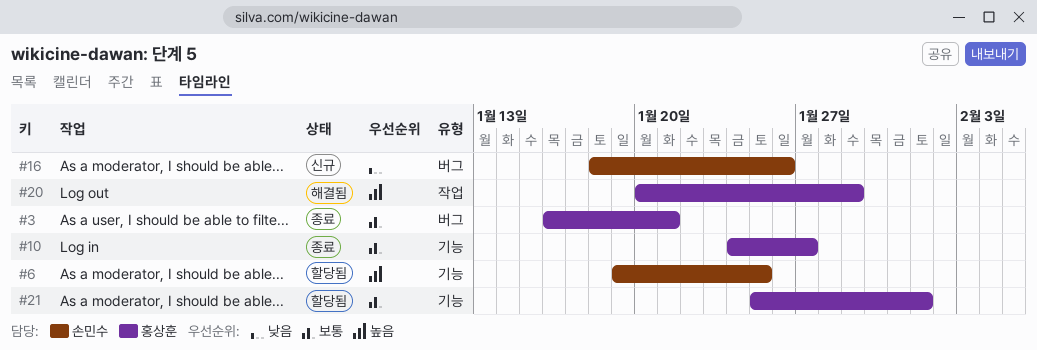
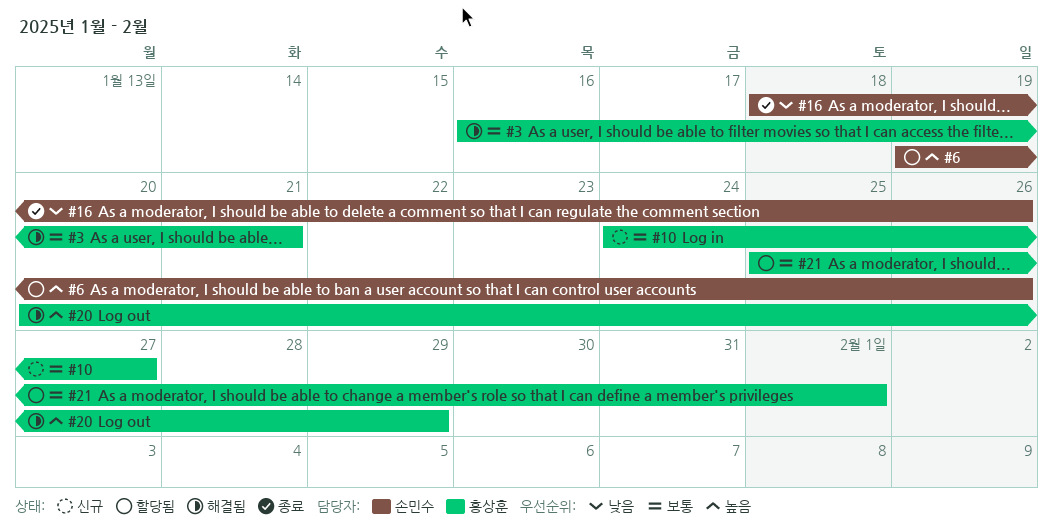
#3, status: 종료 -> 해결됨
#6, due: Jan 25 -> Jan 26
#10, status: 종료 -> 신규
#16, status: 신규 -> 종료

